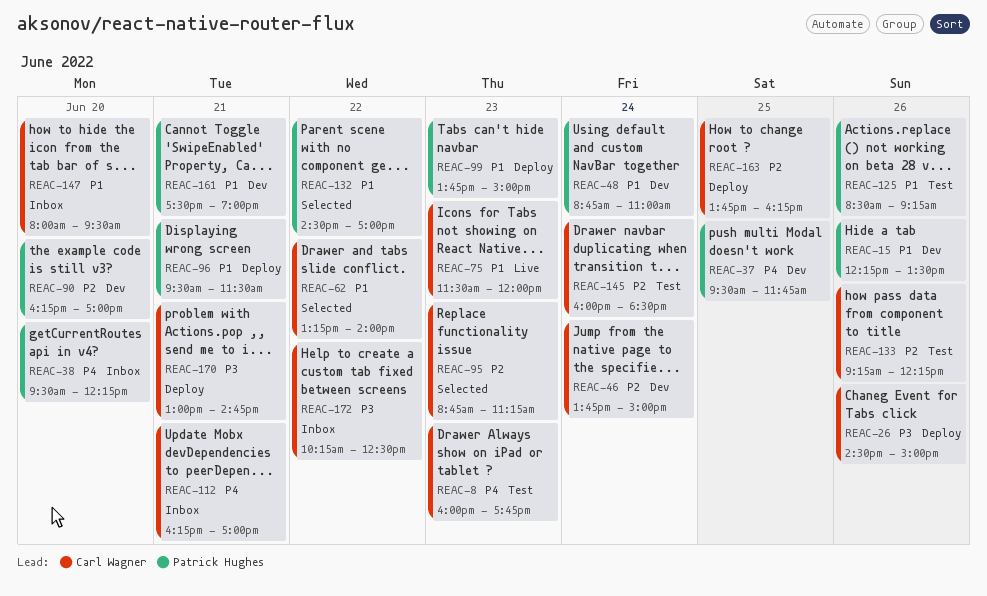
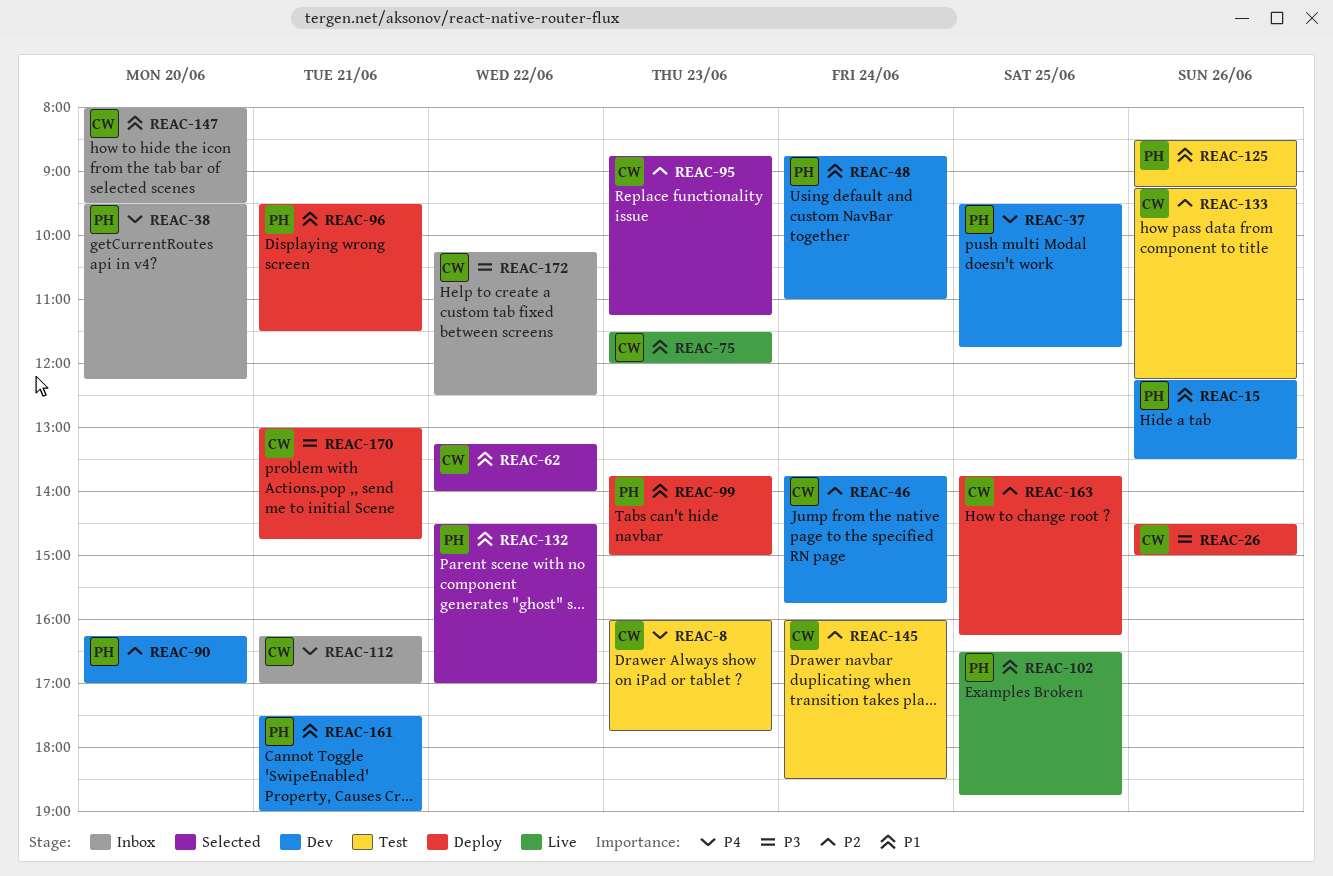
REAC-46, ends: 15:00 -> 15:45
REAC-102: none -> present

